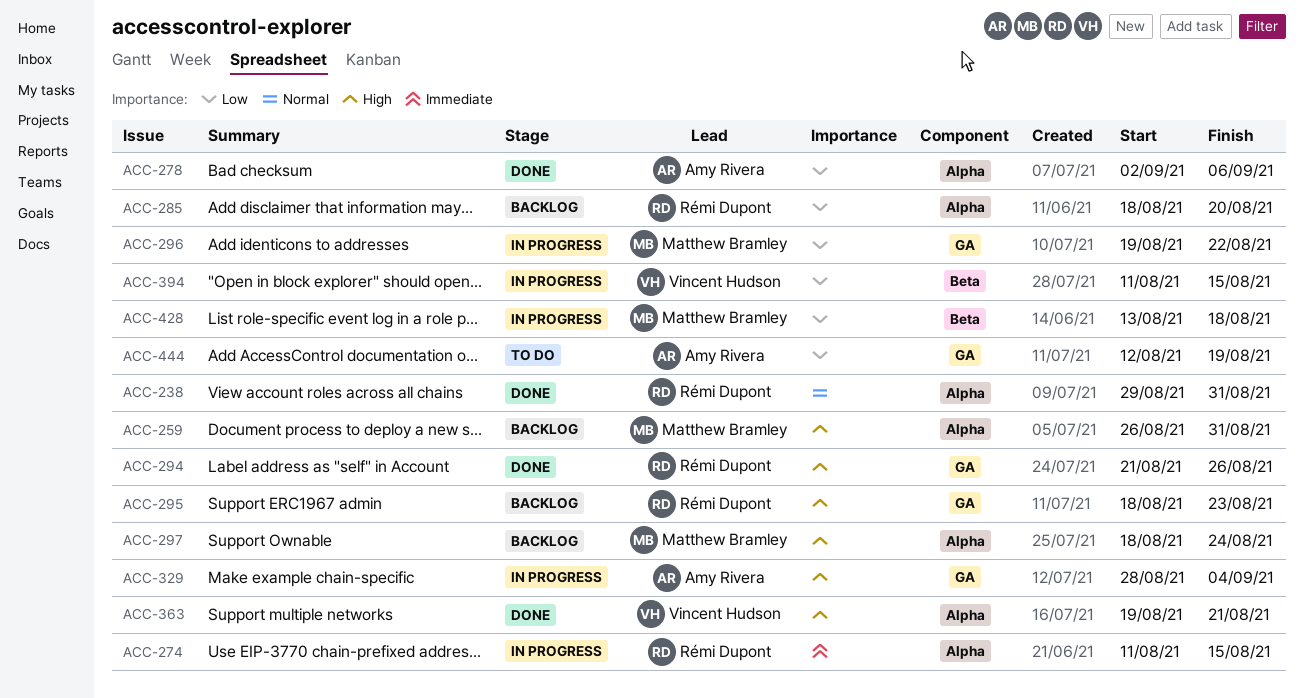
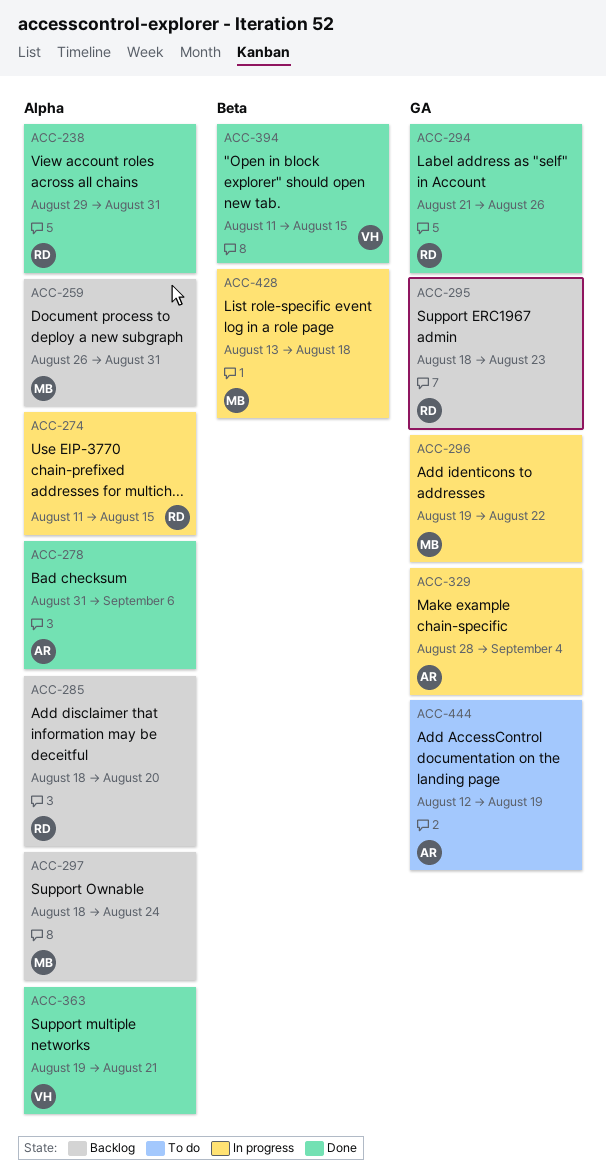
ACC-278, start: Sep 2 -> Aug 31
ACC-394, status: In progress -> Done

